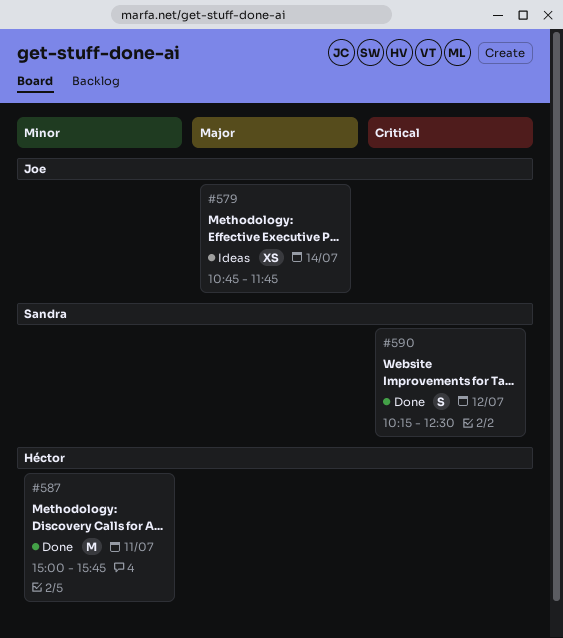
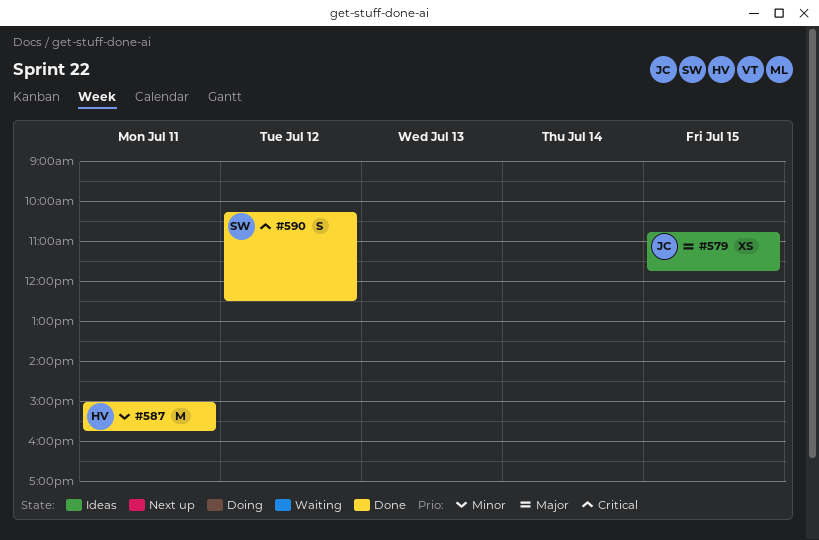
#579, day: Jul 14 -> Jul 15

